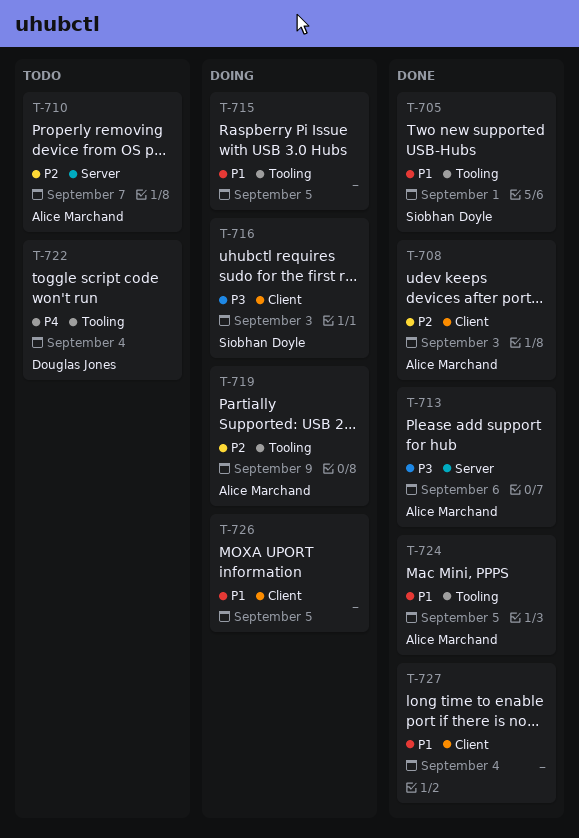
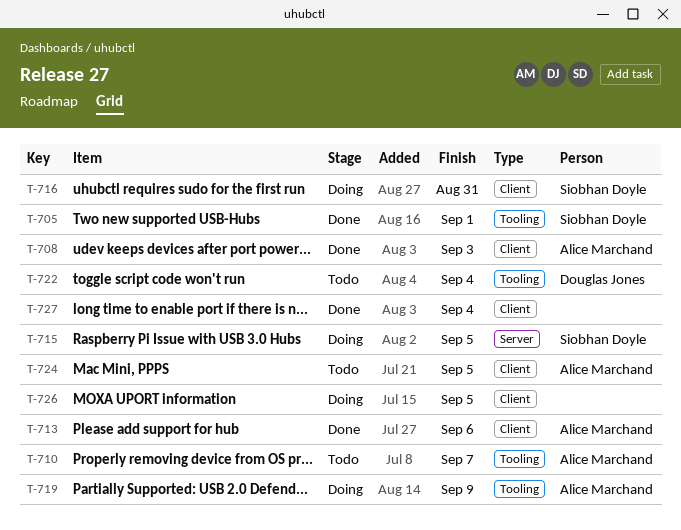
T-710, label: Server -> Tooling
T-713, label: Server -> Client
T-715, owner: none -> Siobhan Doyle
T-715, label: Tooling -> Server
T-716, due: Sep 3 -> Aug 31
T-724, status: Done -> Todo
T-724, label: Tooling -> Client

